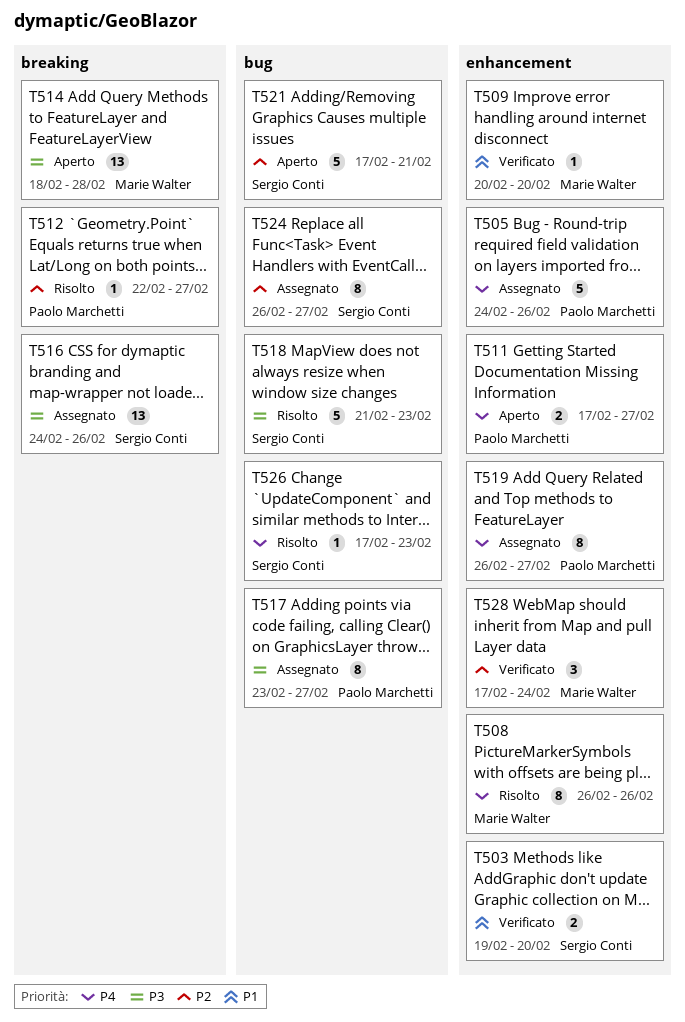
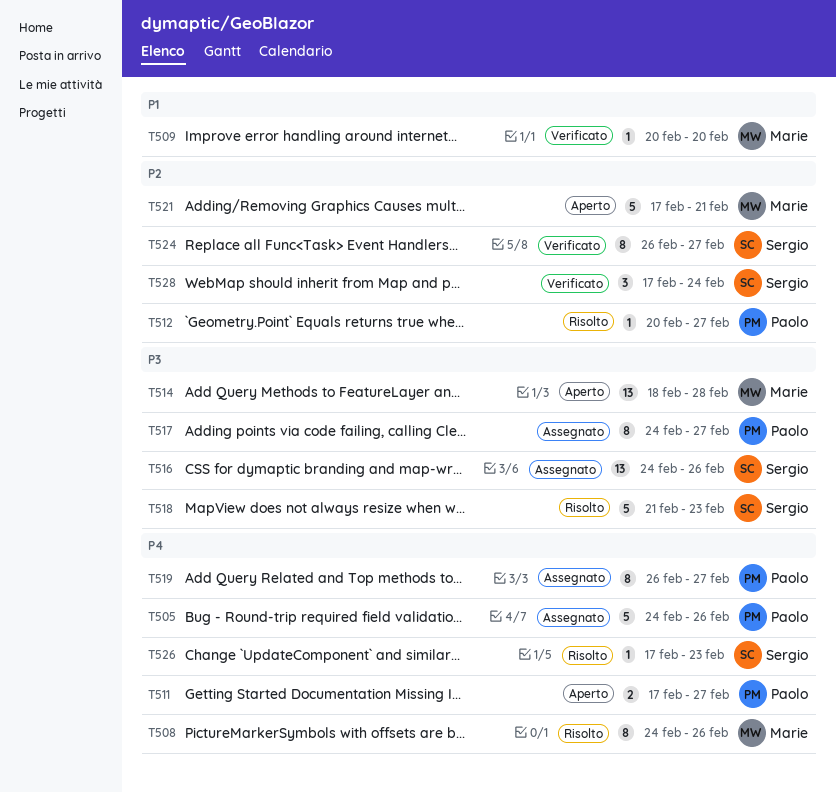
T503: present -> none
T508, start: Feb 26 -> Feb 24
T512, start: Feb 22 -> Feb 20
T517, start: Feb 23 -> Feb 24
T521, owner: Sergio Conti -> Marie Walter
T524, status: Assegnato -> Verificato
T528, owner: Marie Walter -> Sergio Conti

